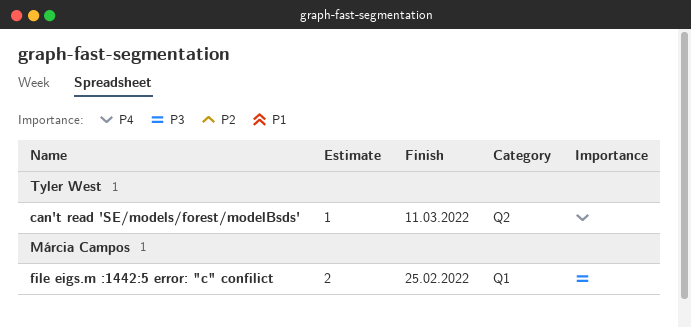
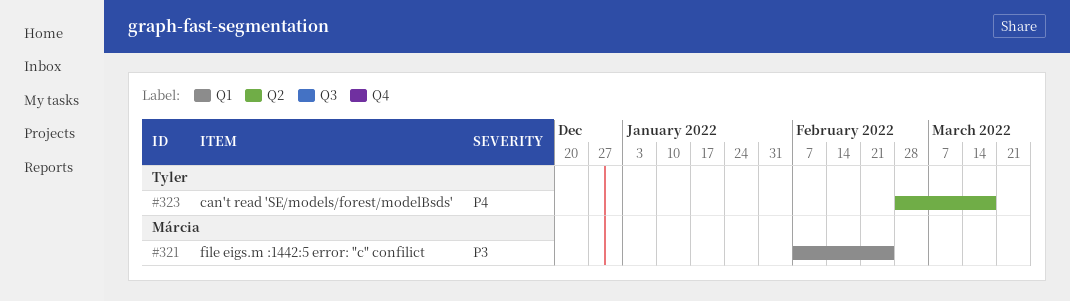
can't read 'SE/models/forest/modelBsds', due: Mar 11 -> Mar 18

